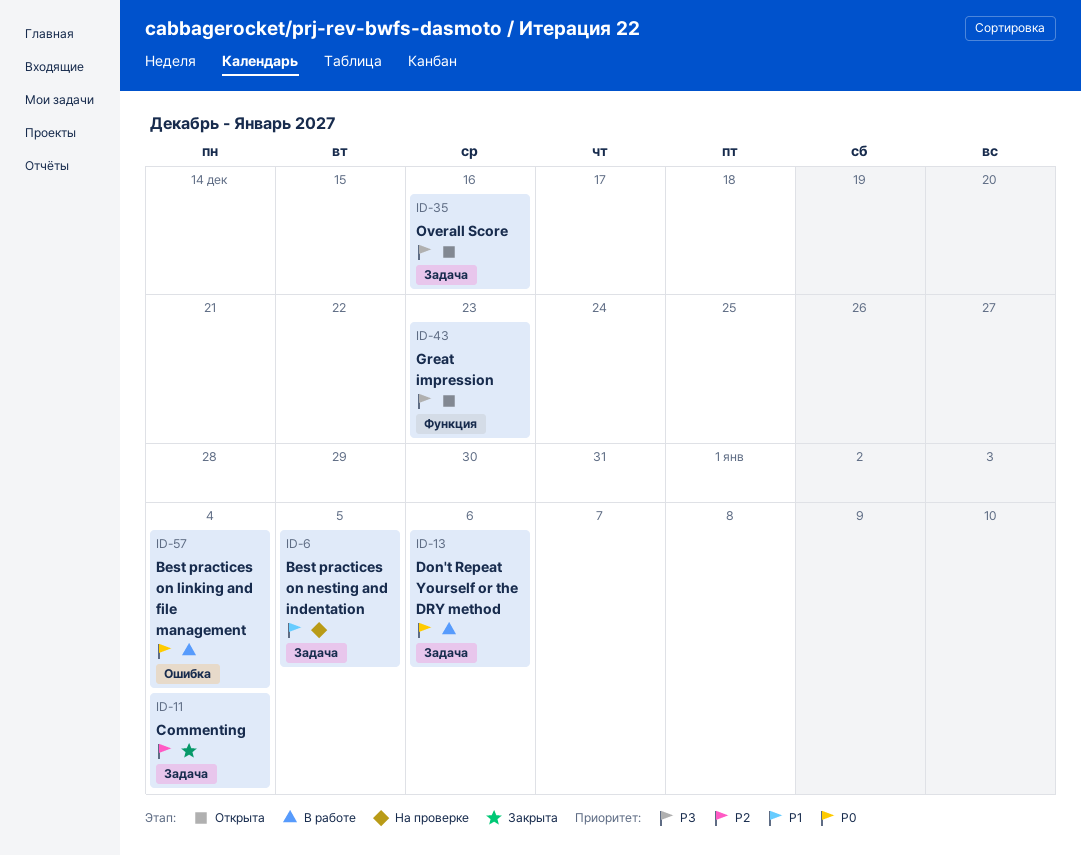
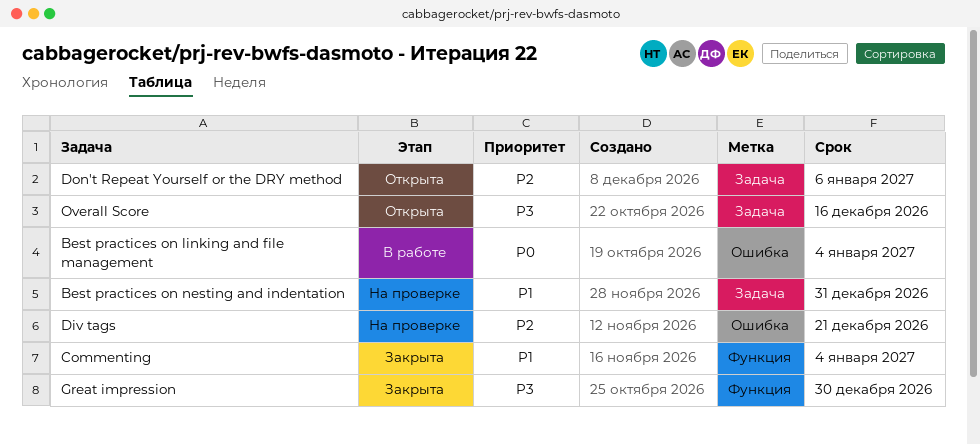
Best practices on nesting and indentation, due: Jan 5 -> Dec 31
Commenting, priority: P2 -> P1
Commenting, label: Задача -> Функция
Div tags: none -> present
Don't Repeat Yourself or the DRY method, status: В работе -> Открыта
Don't Repeat Yourself or the DRY method, priority: P0 -> P2
Great impression, status: Открыта -> Закрыта
Great impression, due: Dec 23 -> Dec 30

